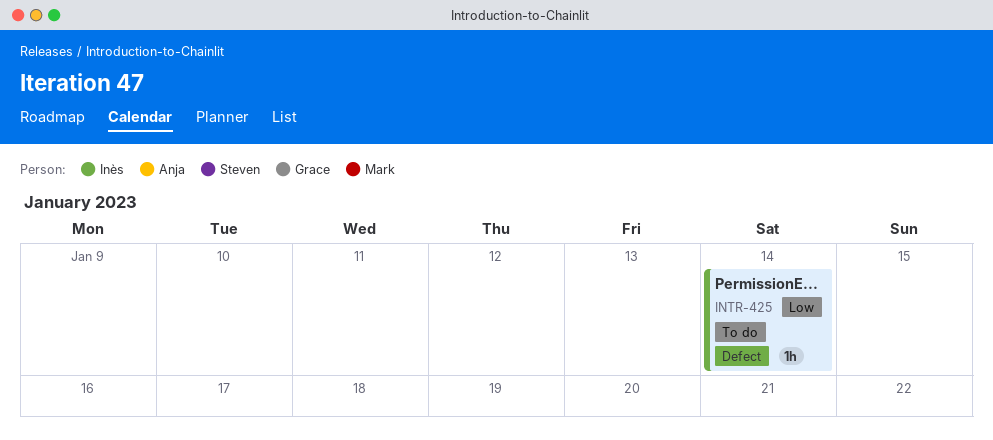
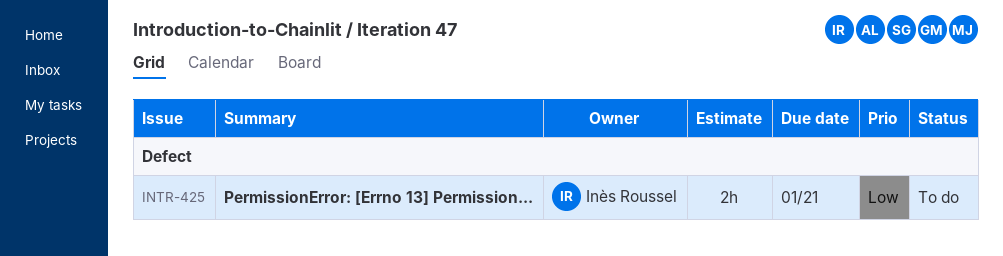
INTR-425, estimate: 1h -> 2h
INTR-425, due: Jan 14 -> Jan 21

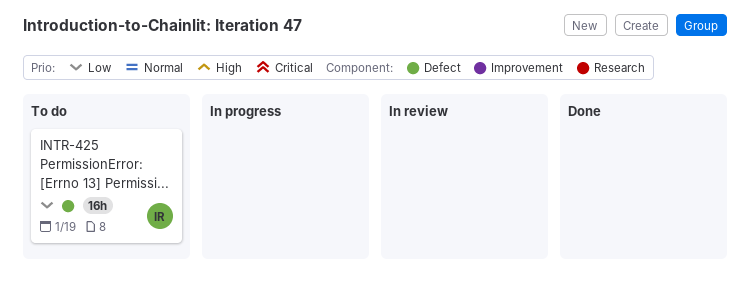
INTR-425, estimate: 2h -> 16h
INTR-425, due: Jan 21 -> Jan 19

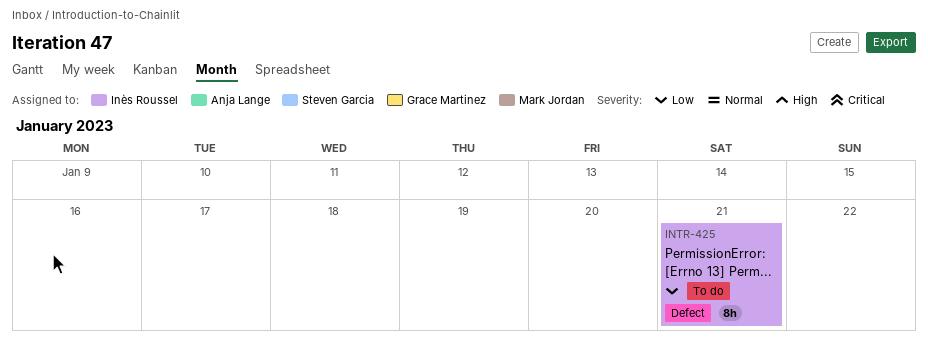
INTR-425, estimate: 16h -> 8h
INTR-425, due: Jan 19 -> Jan 21

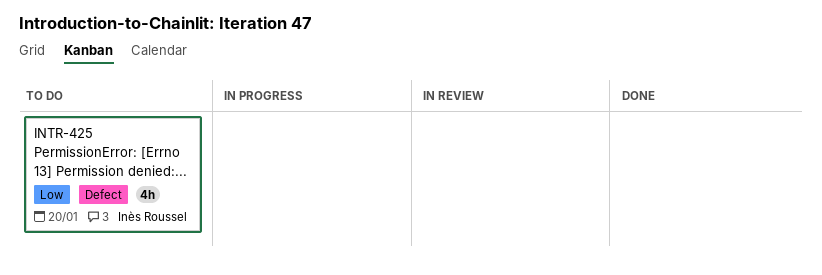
INTR-425, estimate: 8h -> 4h
INTR-425, due: Jan 21 -> Jan 20

